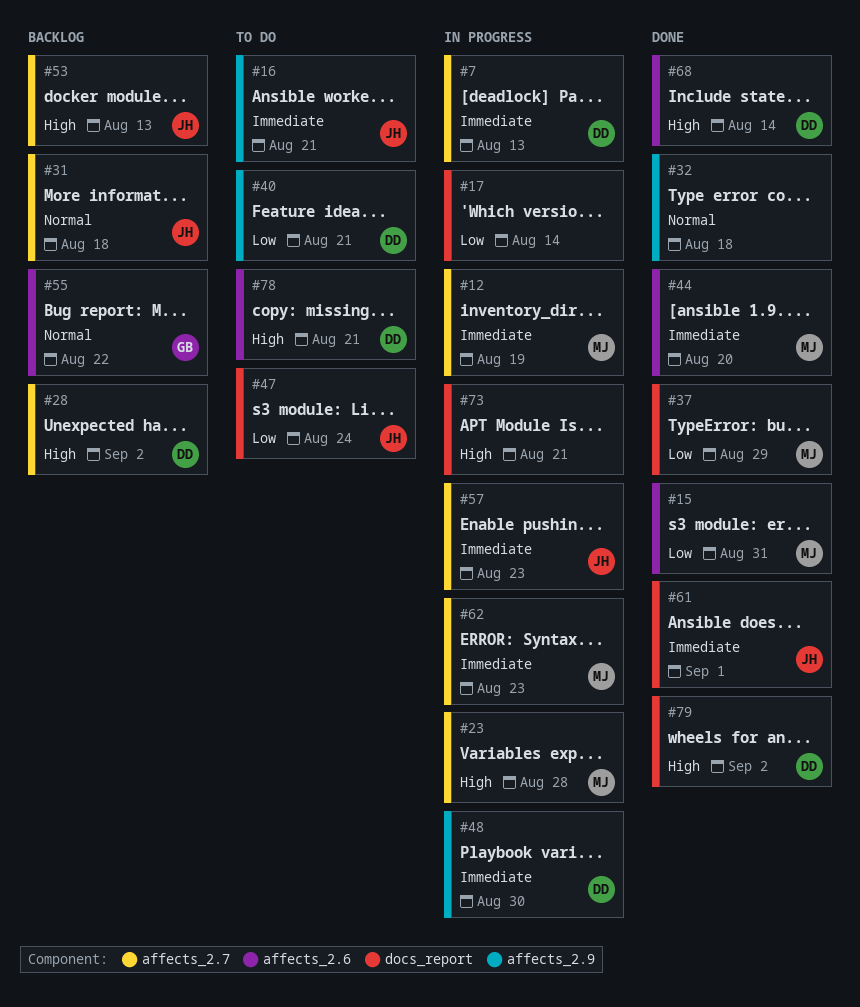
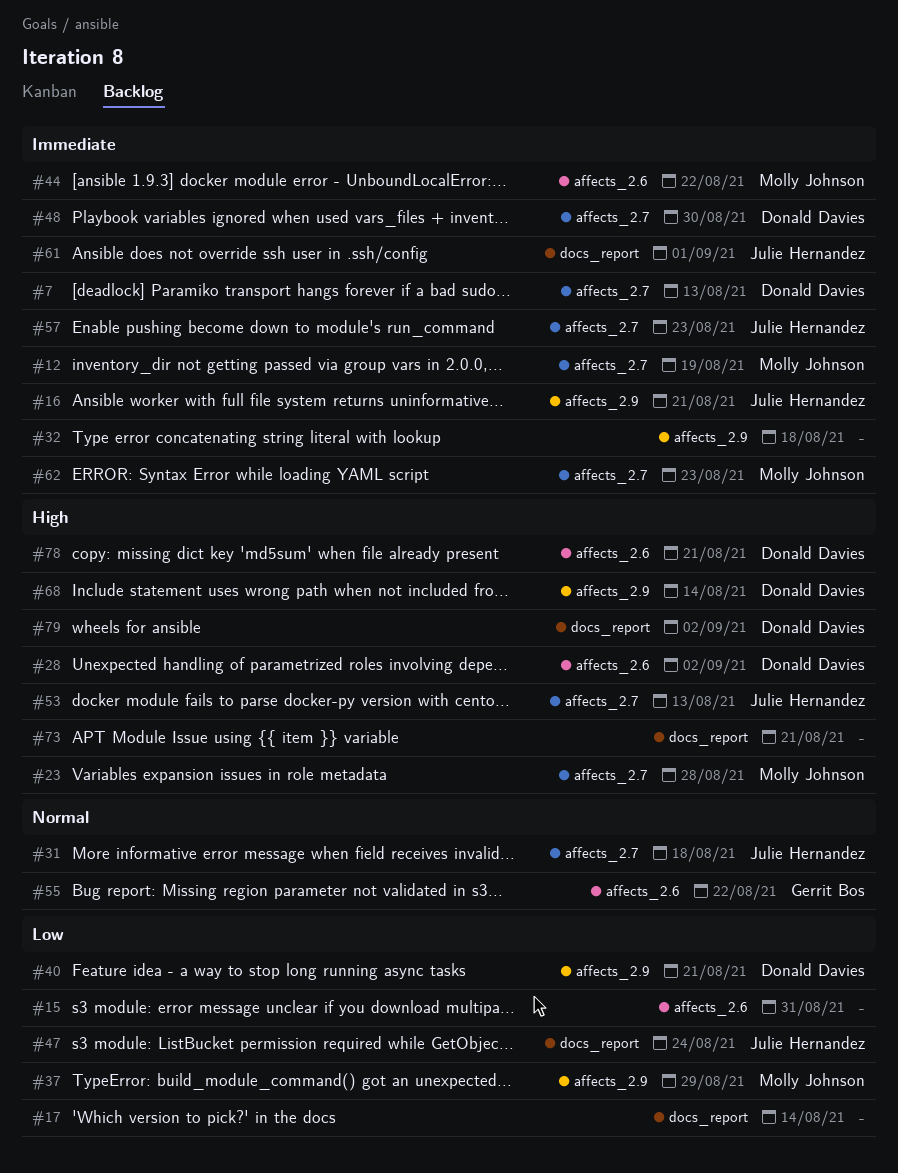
#15, owner: Molly Johnson -> none
#28, label: affects_2.7 -> affects_2.6
#32, priority: Normal -> Immediate
#37, label: docs_report -> affects_2.9
#44, due: Aug 20 -> Aug 22
#48, label: affects_2.9 -> affects_2.7
#68, label: affects_2.6 -> affects_2.9

